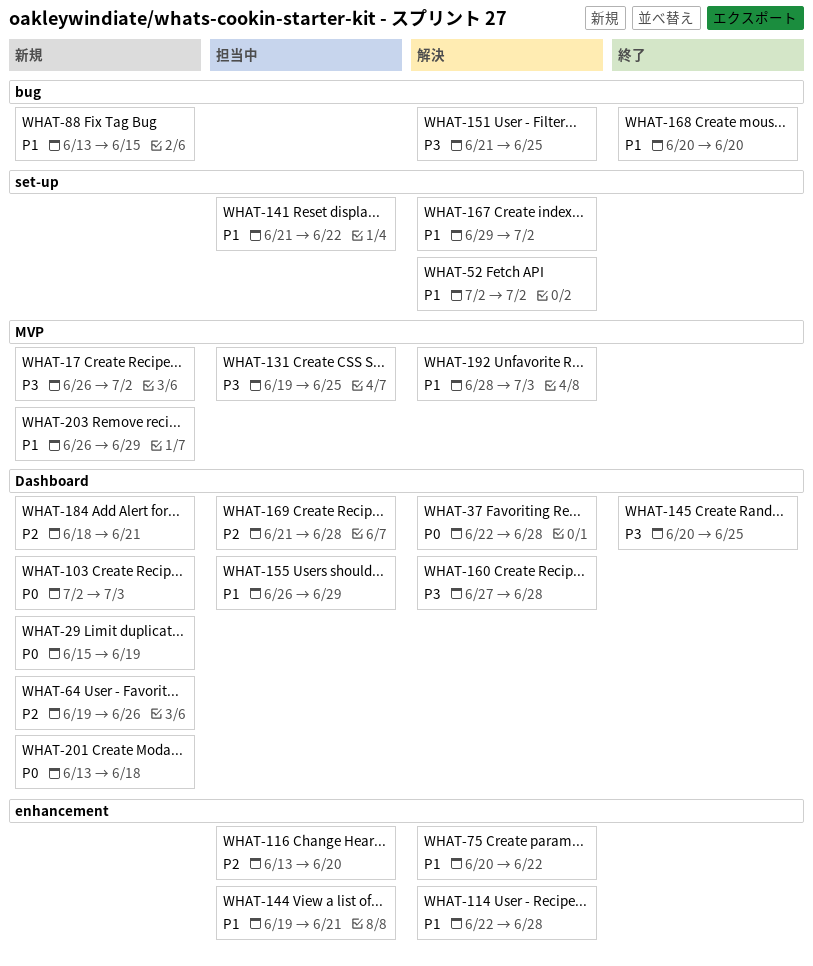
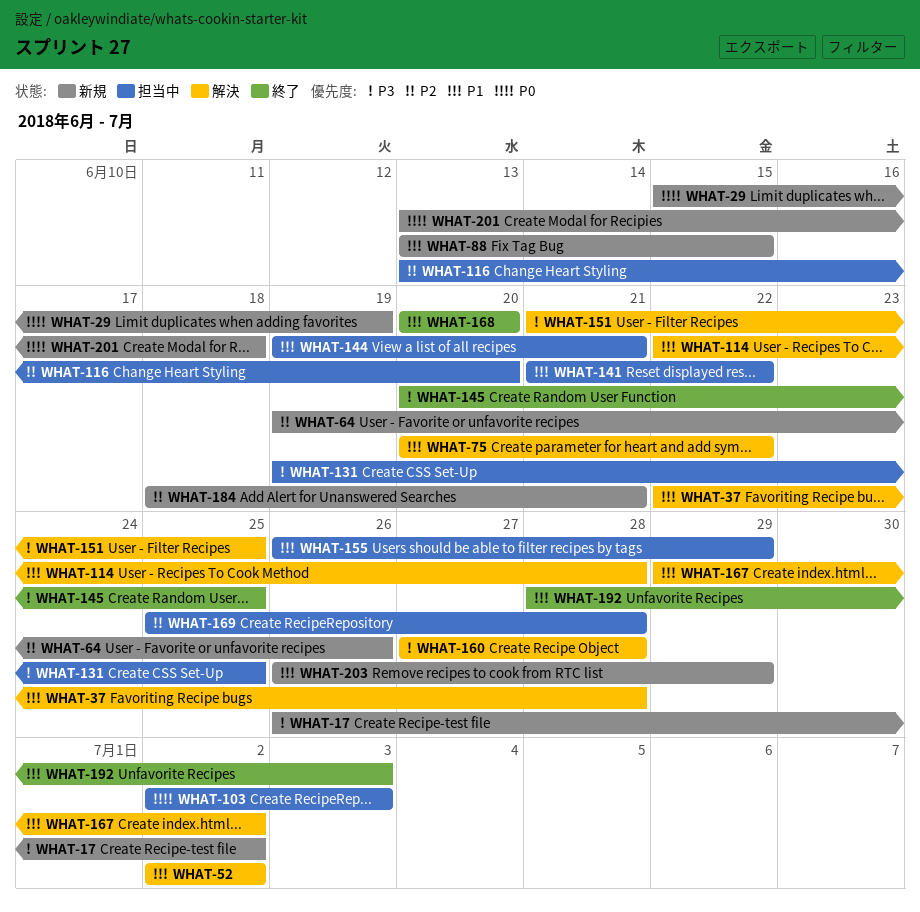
WHAT-37, priority: P0 -> P1
WHAT-103, status: 新規 -> 担当中
WHAT-169, start: Jun 21 -> Jun 25
WHAT-192, status: 解決 -> 終了

